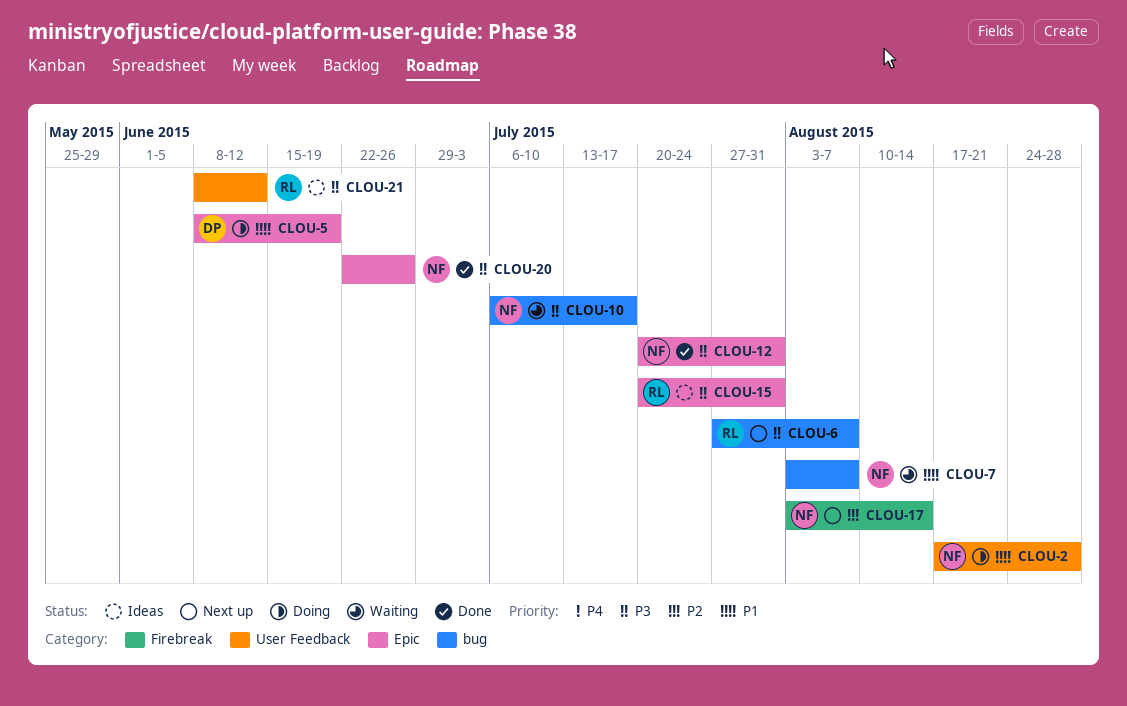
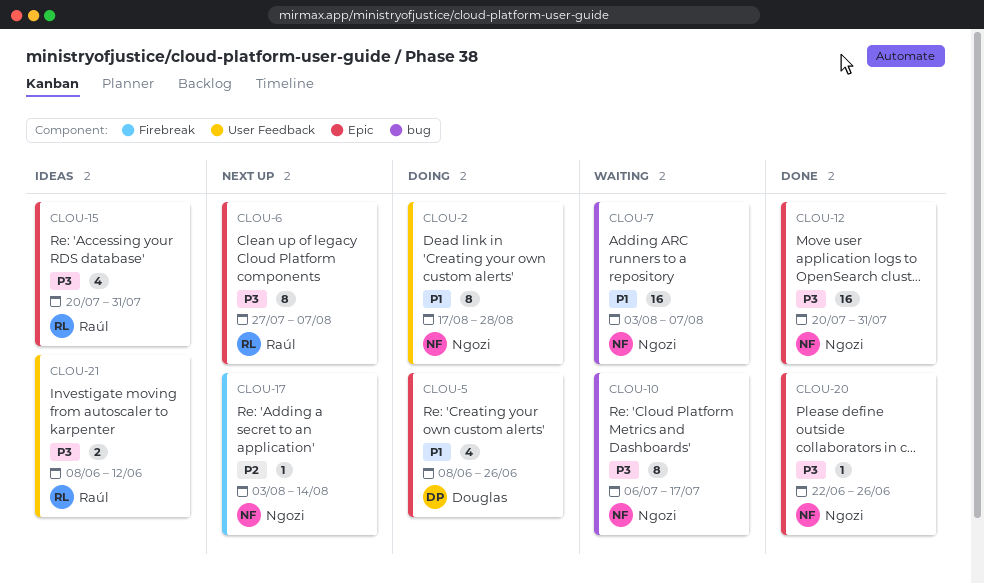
CLOU-5, due: Jun 19 -> Jun 26
CLOU-6, label: bug -> Epic

